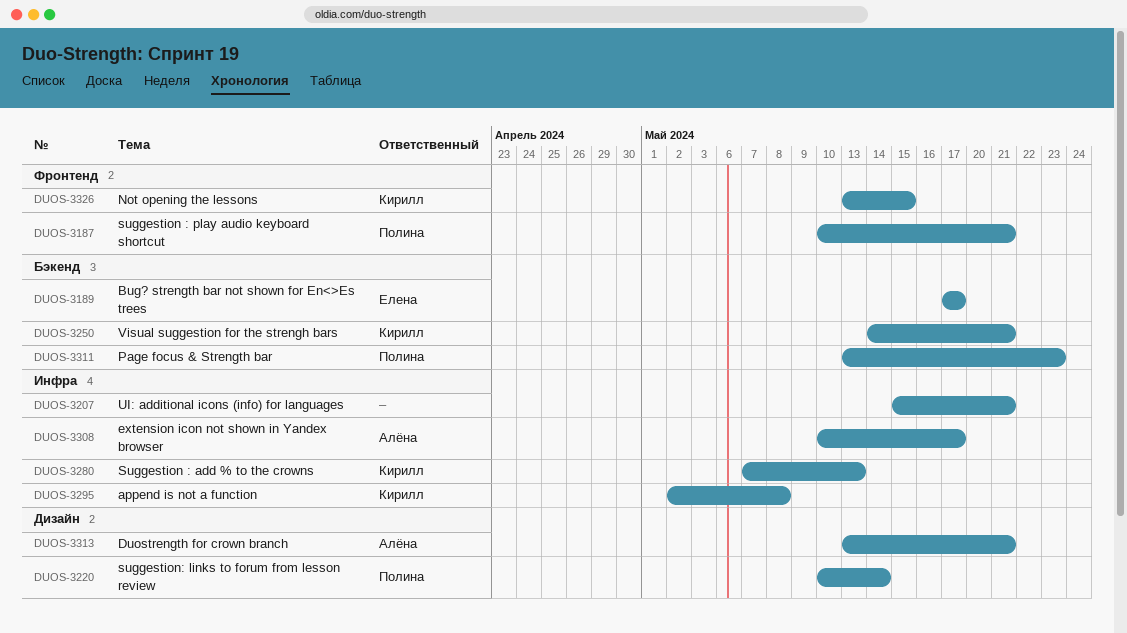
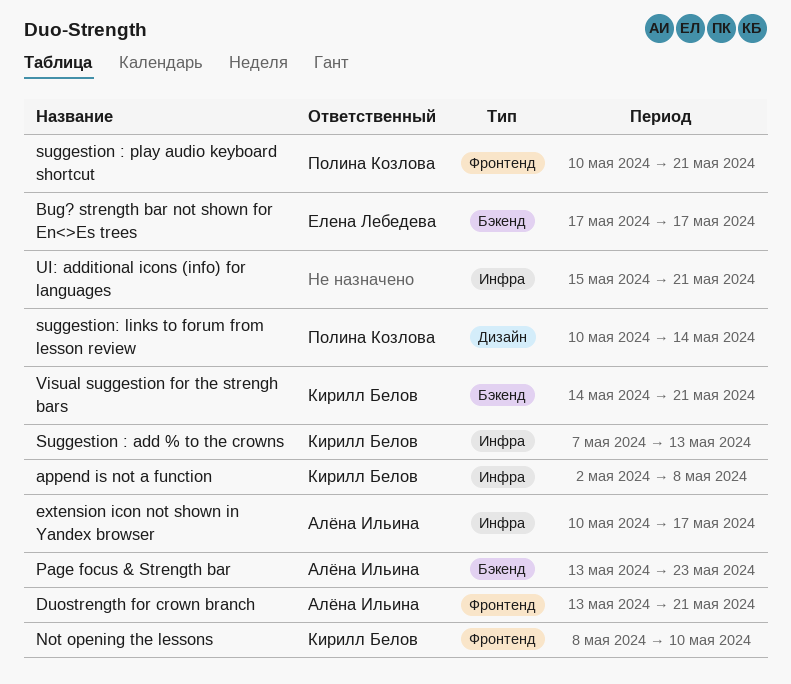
Duostrength for crown branch, label: Дизайн -> Фронтенд
Not opening the lessons, start: May 13 -> May 8
Not opening the lessons, due: May 15 -> May 10
Page focus & Strength bar, owner: Полина Козлова -> Алёна Ильина

